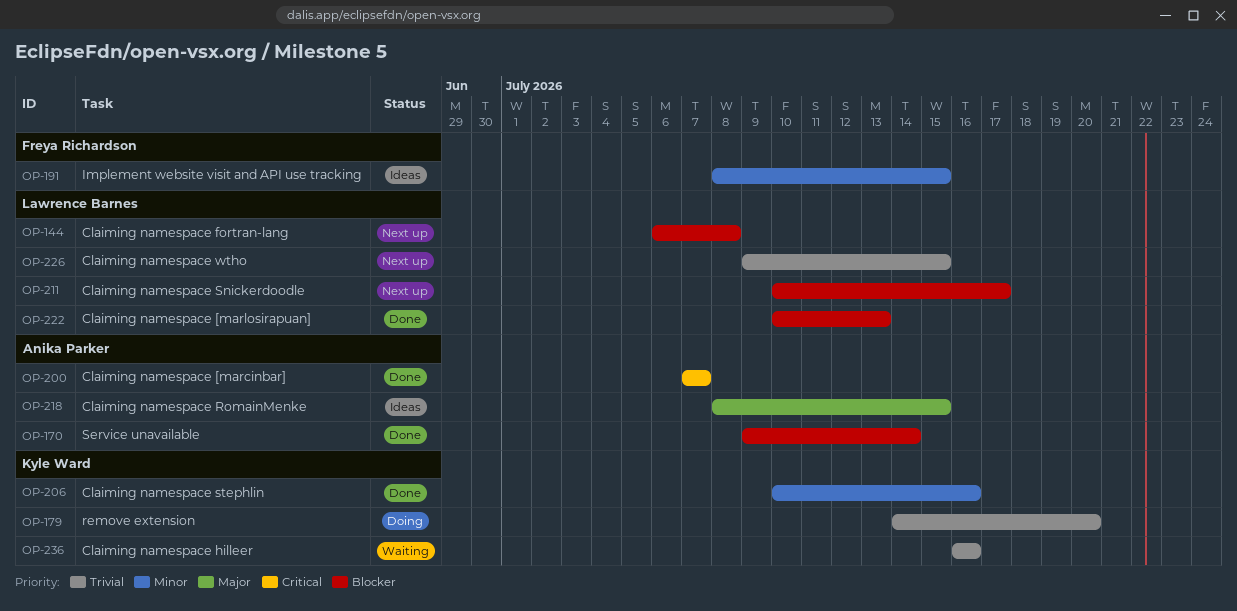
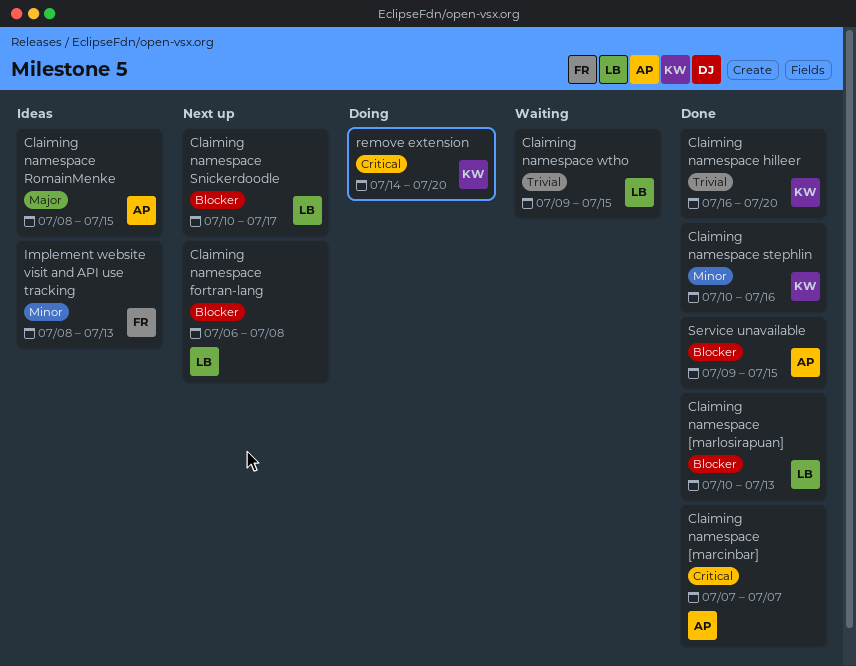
Claiming namespace hilleer, status: Waiting -> Done
Claiming namespace hilleer, due: Jul 16 -> Jul 20
Claiming namespace wtho, status: Next up -> Waiting
Implement website visit and API use tracking, due: Jul 15 -> Jul 13
remove extension, priority: Trivial -> Critical
Service unavailable, due: Jul 14 -> Jul 15

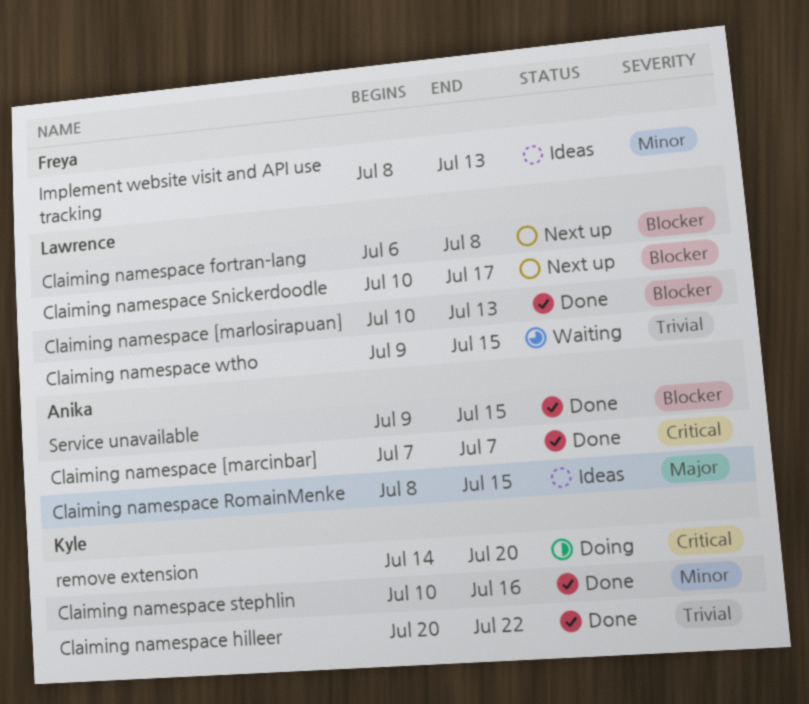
Claiming namespace hilleer, start: Jul 16 -> Jul 20
Claiming namespace hilleer, due: Jul 20 -> Jul 22

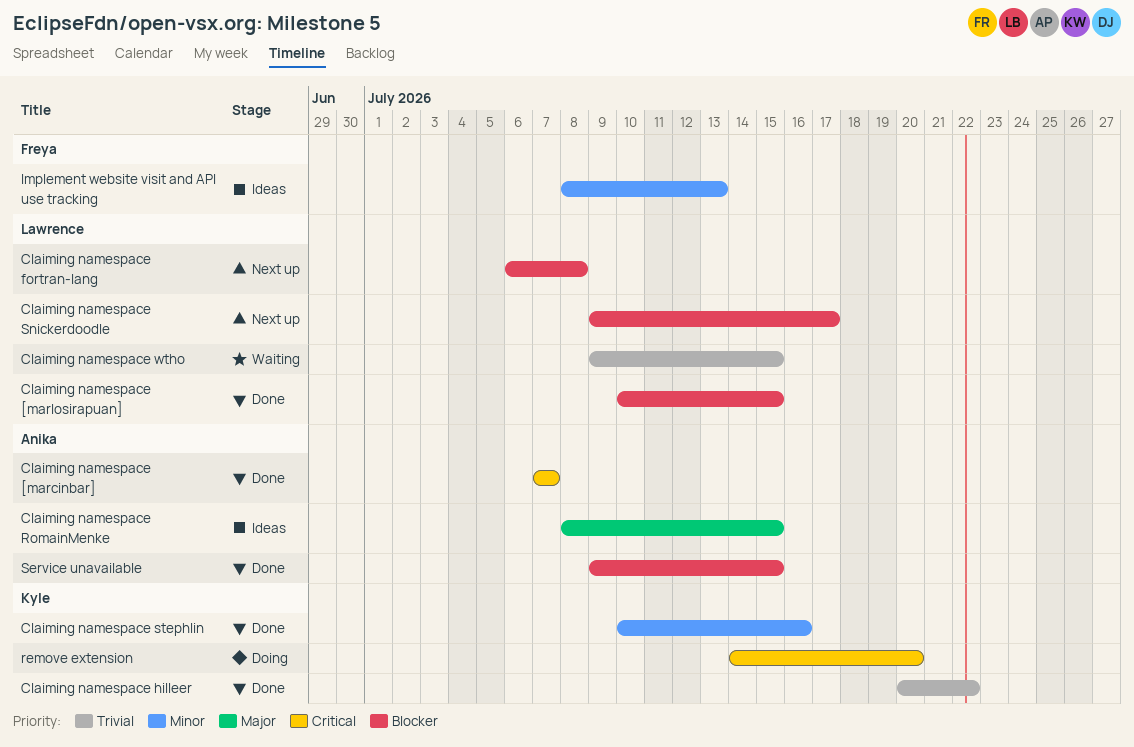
Claiming namespace [marlosirapuan], due: Jul 13 -> Jul 15
Claiming namespace Snickerdoodle, start: Jul 10 -> Jul 9

